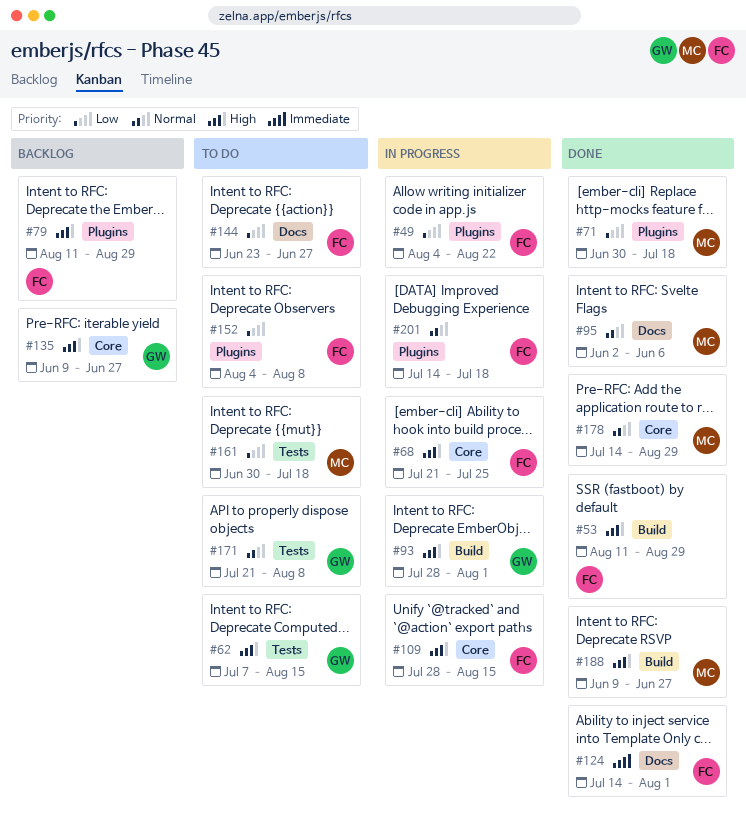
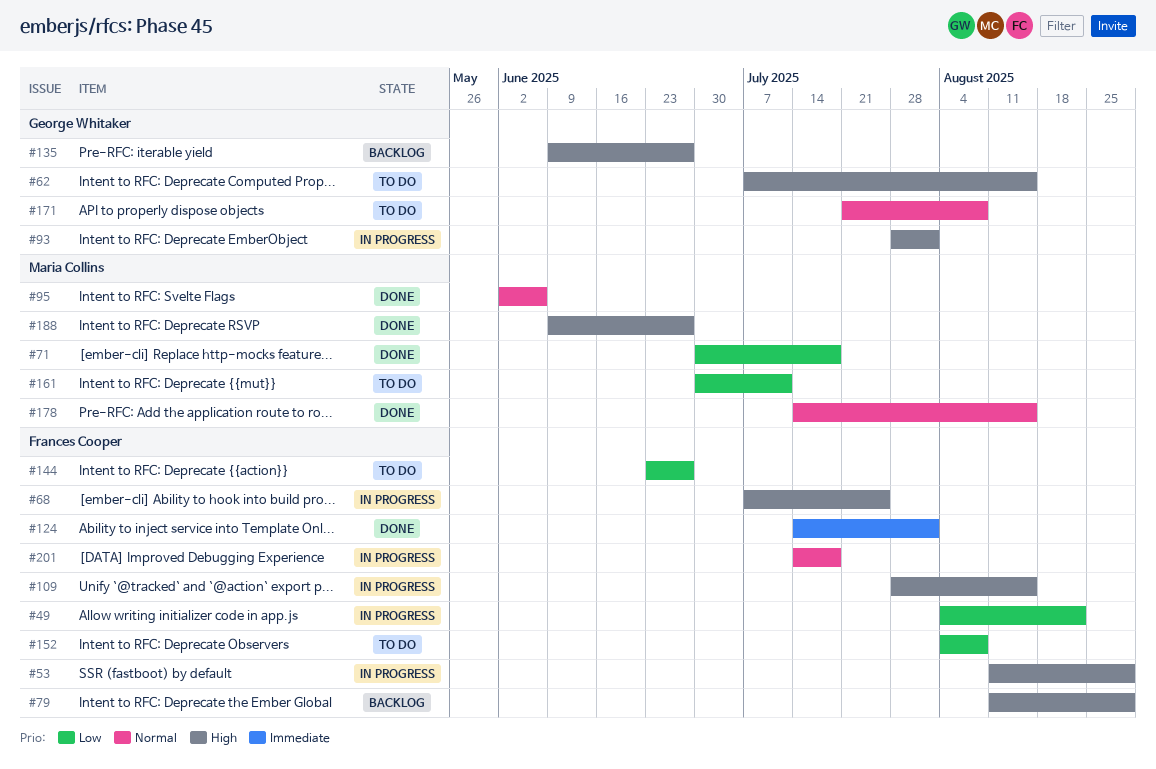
#53, status: Done -> In progress
#68, start: Jul 21 -> Jul 7
#161, due: Jul 18 -> Jul 11
#178, due: Aug 29 -> Aug 15

